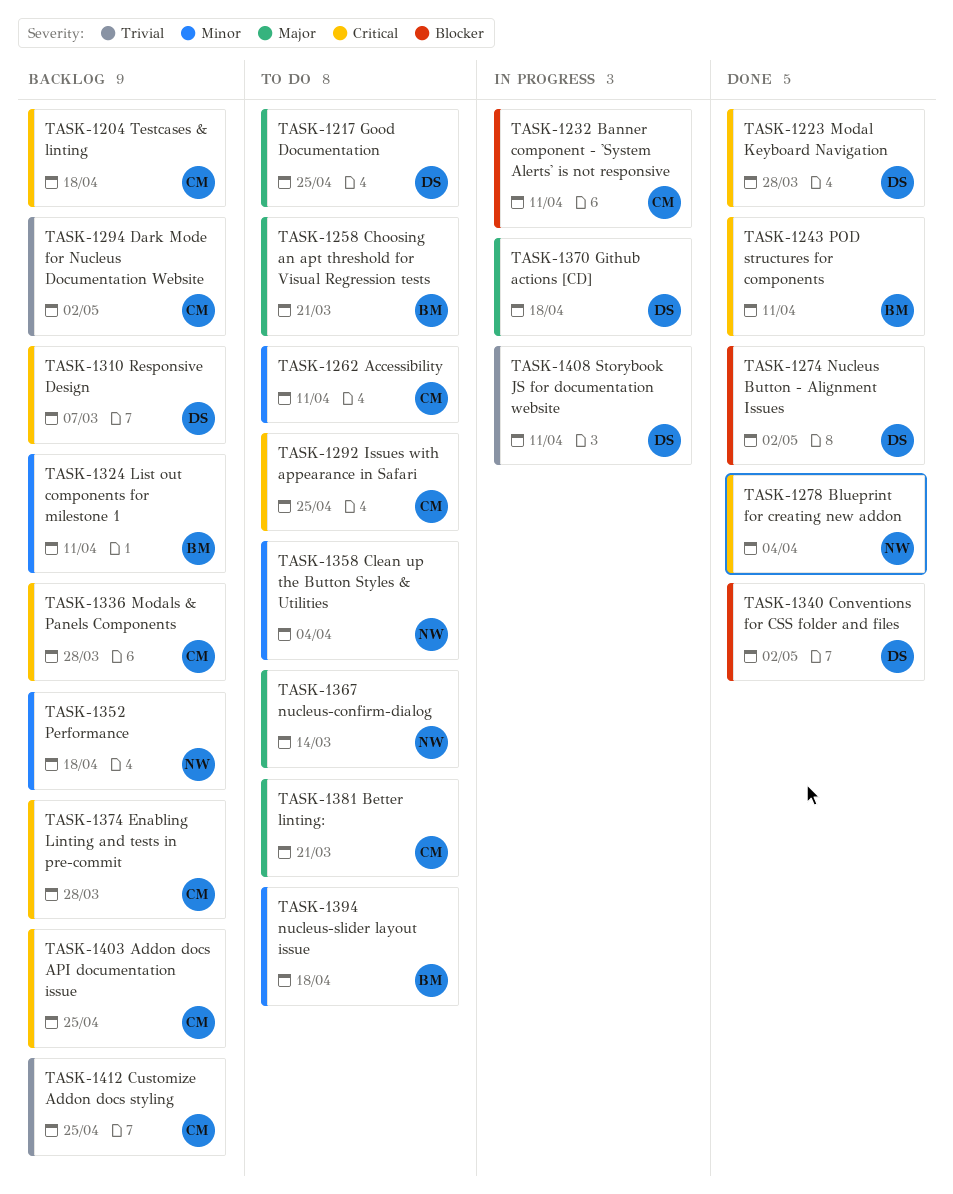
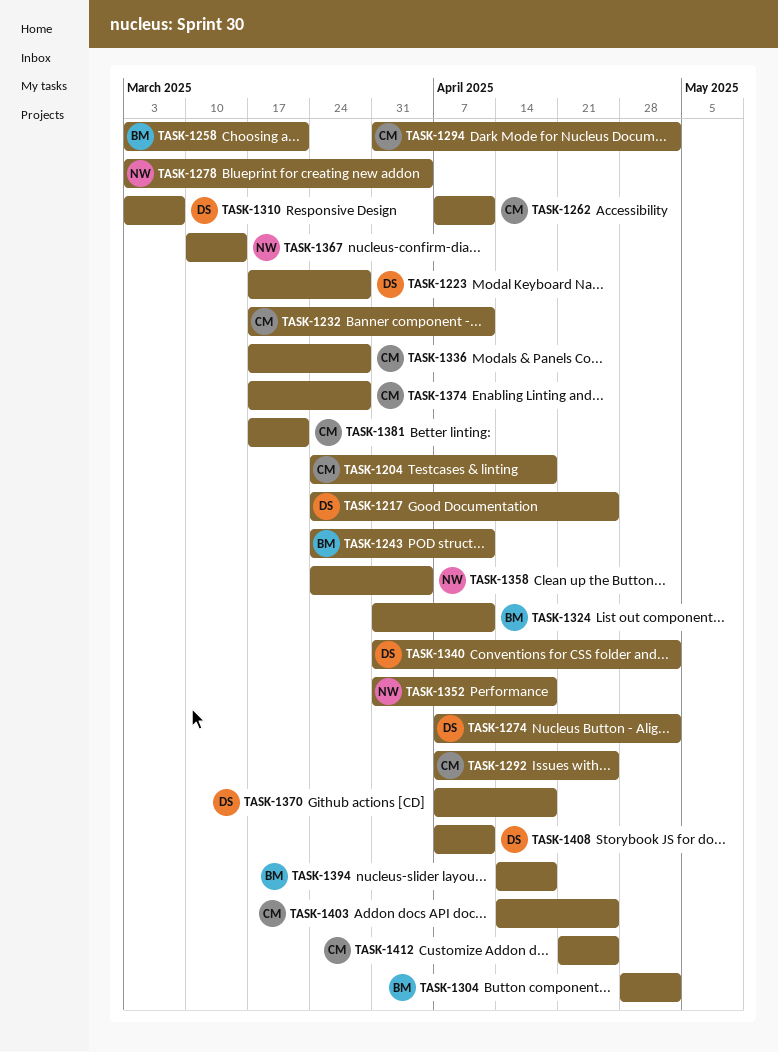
TASK-1304: none -> present

